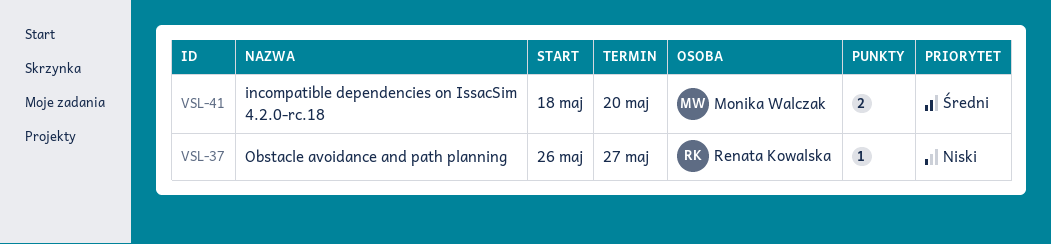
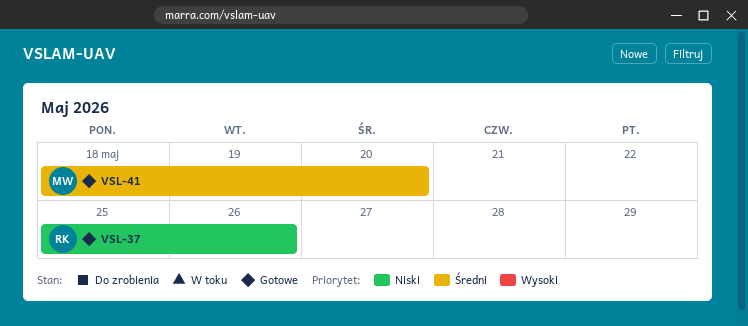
VSL-37, start: May 26 -> May 25
VSL-37, due: May 27 -> May 26

